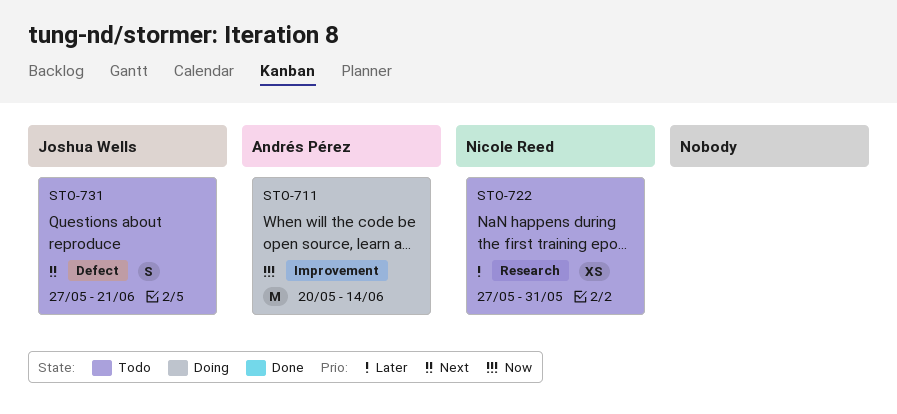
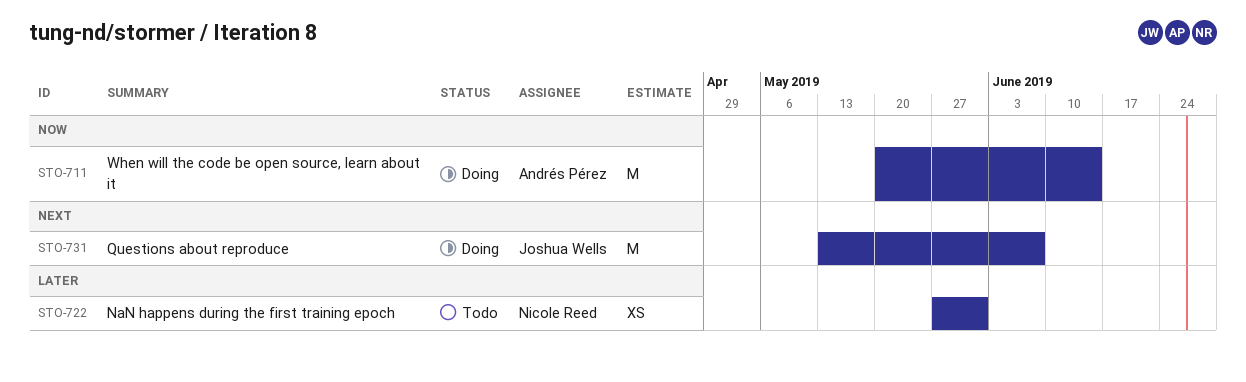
STO-731, status: Todo -> Doing
STO-731, estimate: S -> M
STO-731, start: May 27 -> May 13
STO-731, due: Jun 21 -> Jun 7

